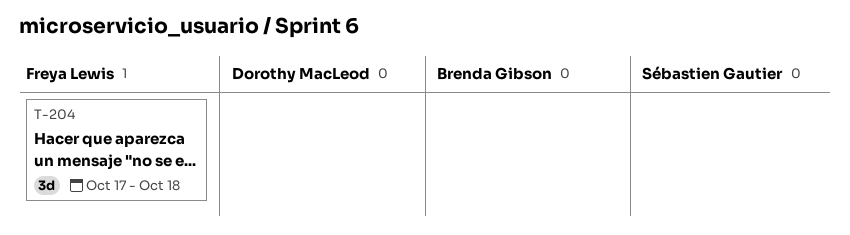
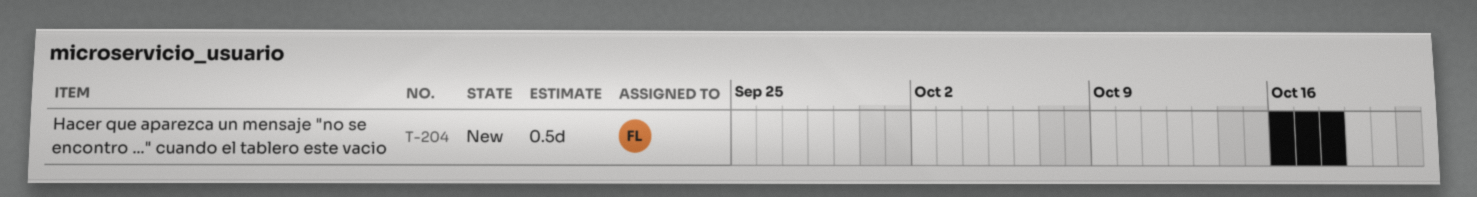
T-204, estimate: 3d -> 0.5d
T-204, start: Oct 17 -> Oct 16

